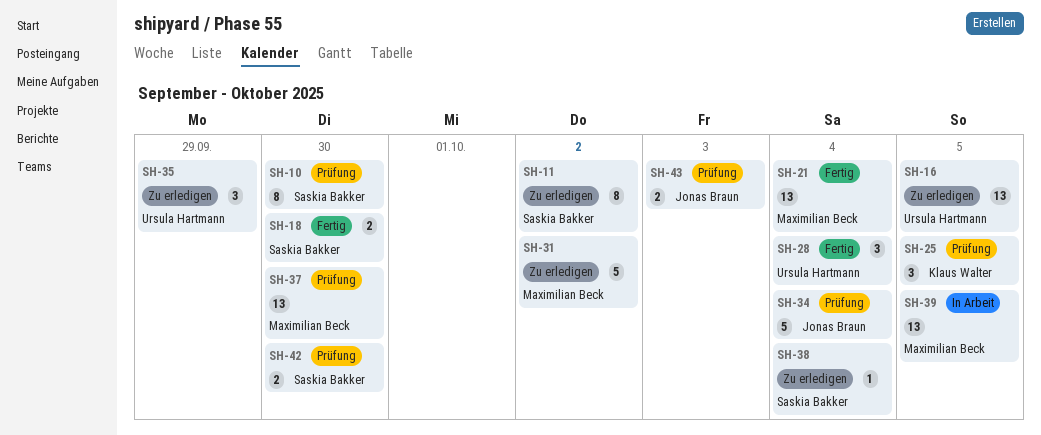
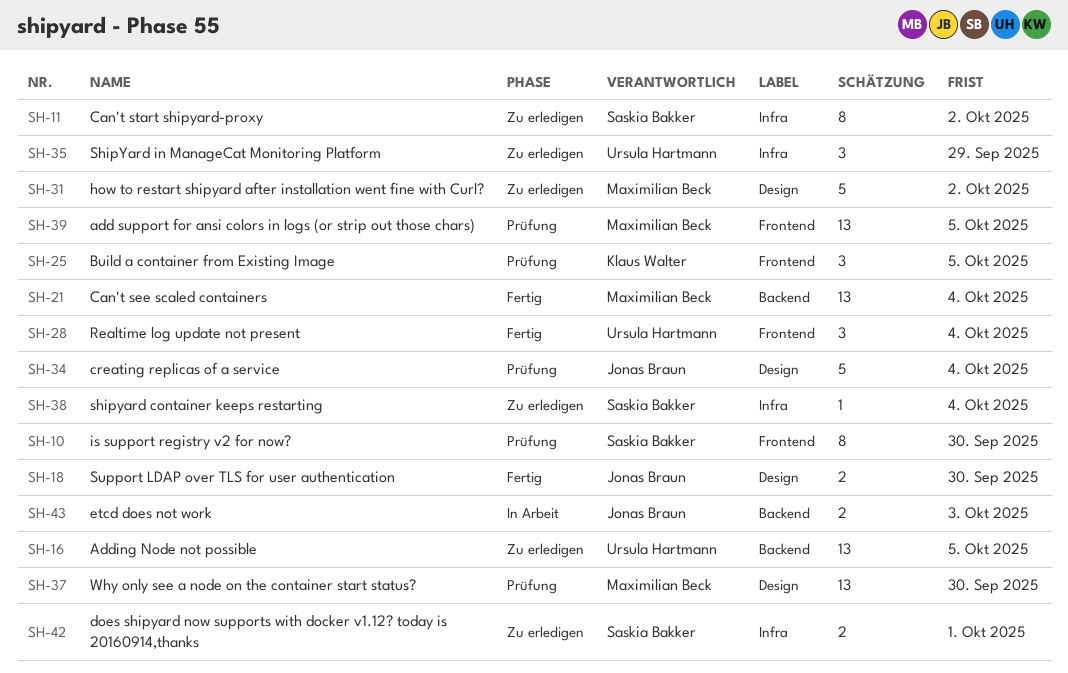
SH-18, owner: Saskia Bakker -> Jonas Braun
SH-39, status: In Arbeit -> Prüfung
SH-42, status: Prüfung -> Zu erledigen
SH-42, due: Sep 30 -> Oct 1
SH-43, status: Prüfung -> In Arbeit

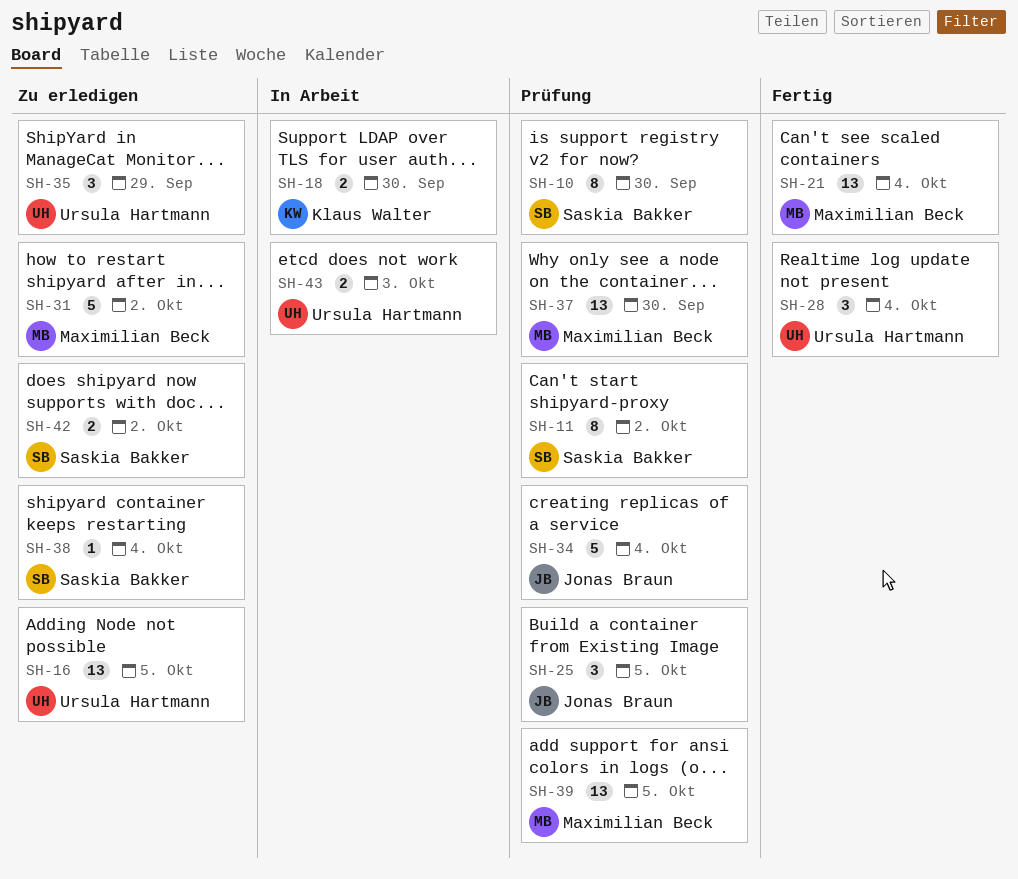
SH-11, status: Zu erledigen -> Prüfung
SH-18, status: Fertig -> In Arbeit
SH-18, owner: Jonas Braun -> Klaus Walter
SH-25, owner: Klaus Walter -> Jonas Braun
SH-42, due: Oct 1 -> Oct 2
SH-43, owner: Jonas Braun -> Ursula Hartmann

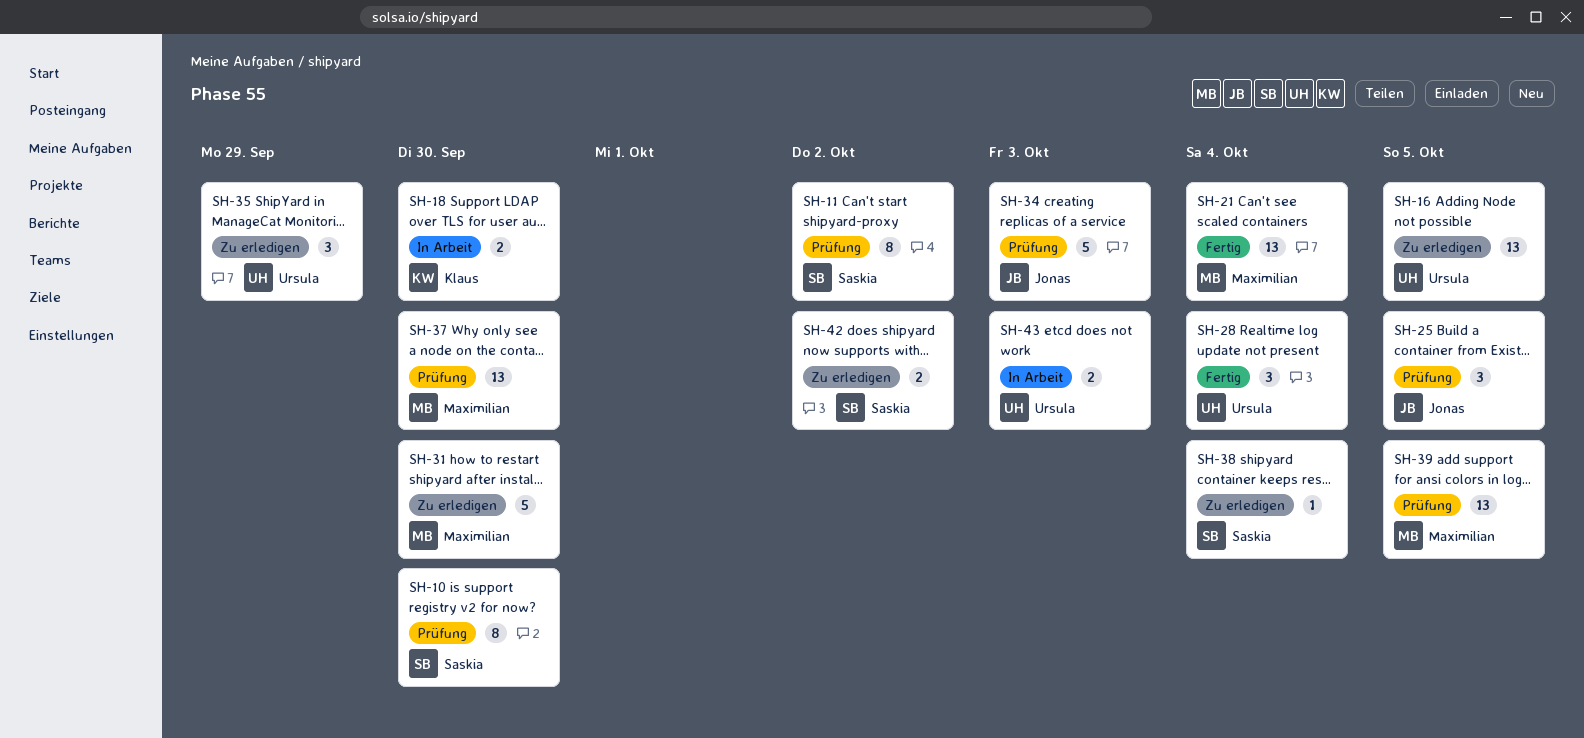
SH-31, due: Oct 2 -> Sep 30
SH-34, due: Oct 4 -> Oct 3

